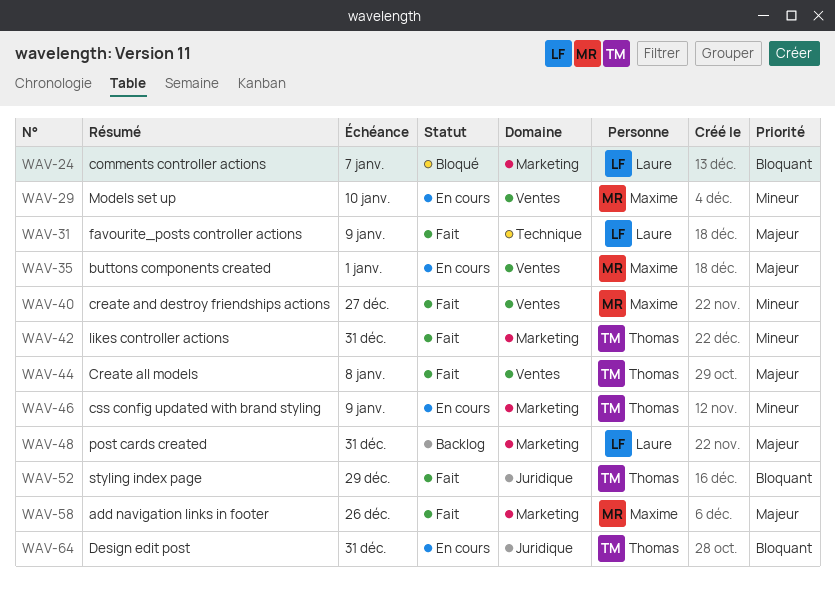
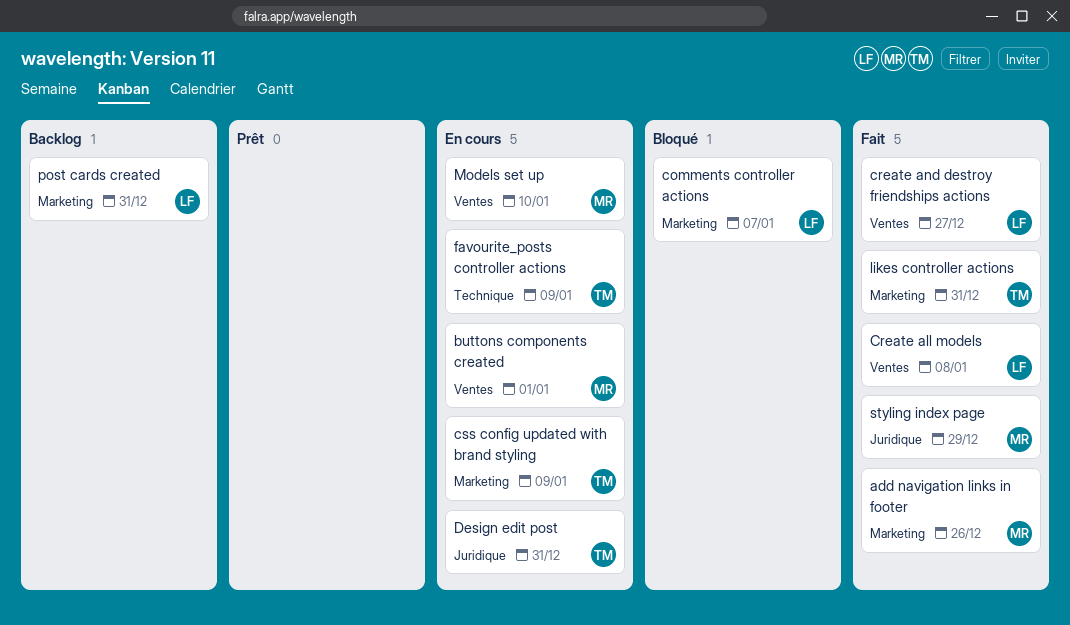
Create all models, owner: Thomas -> Laure
create and destroy friendships actions, owner: Maxime -> Laure
favourite_posts controller actions, status: Fait -> En cours
favourite_posts controller actions, owner: Laure -> Thomas
styling index page, owner: Thomas -> Maxime

